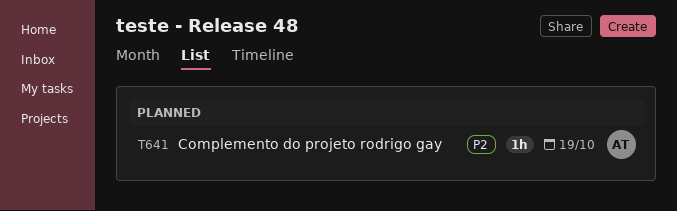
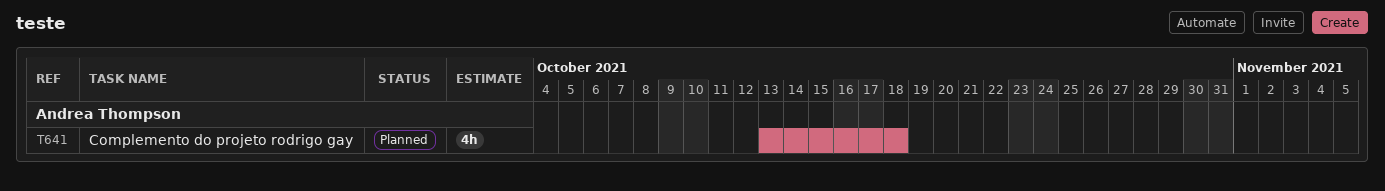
T641, estimate: 1h -> 4h
T641, due: Oct 19 -> Oct 18

